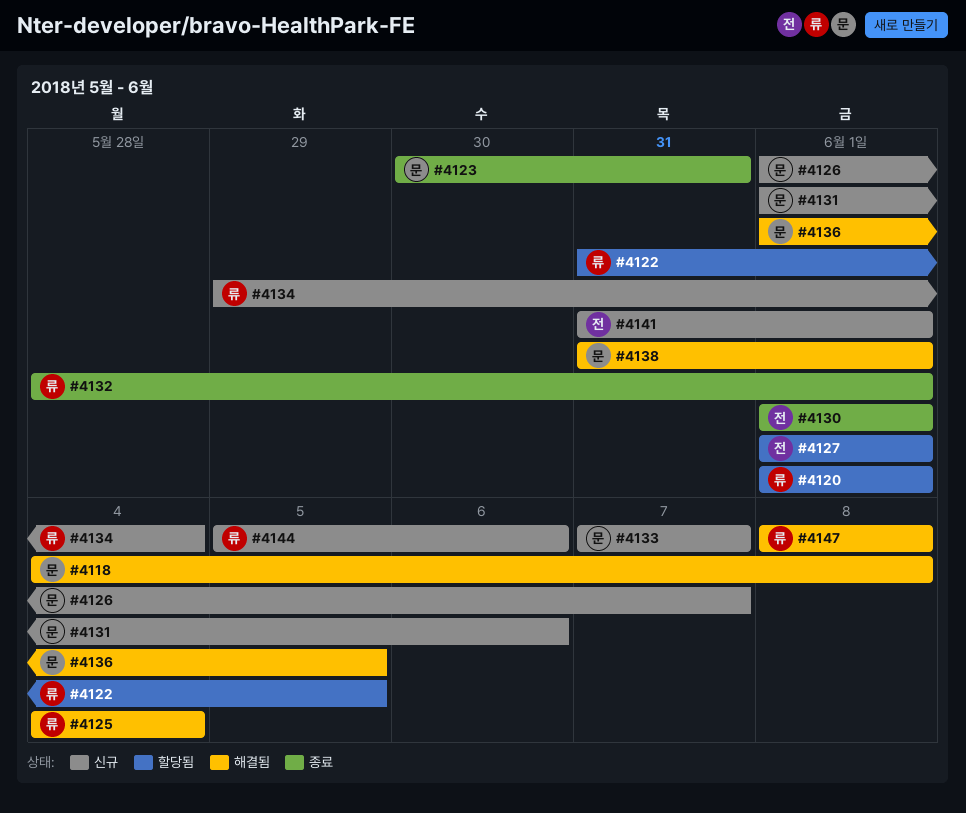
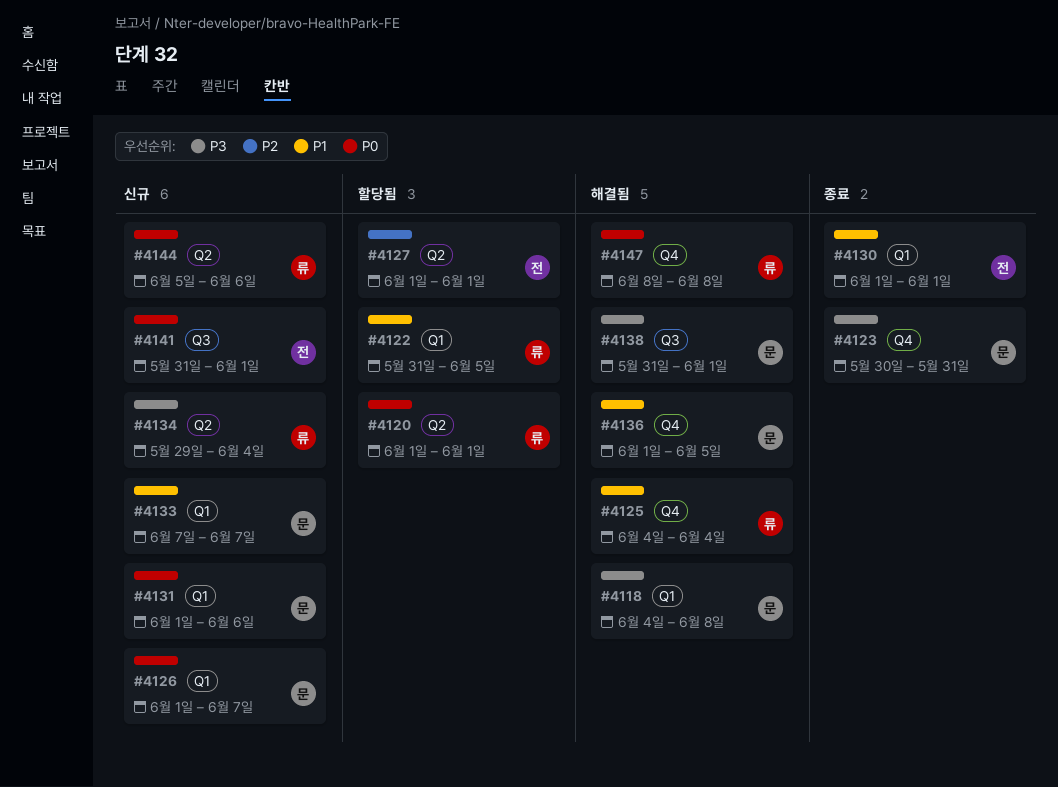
#4132: present -> none

